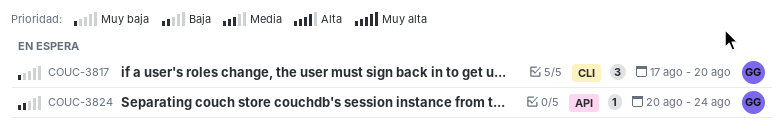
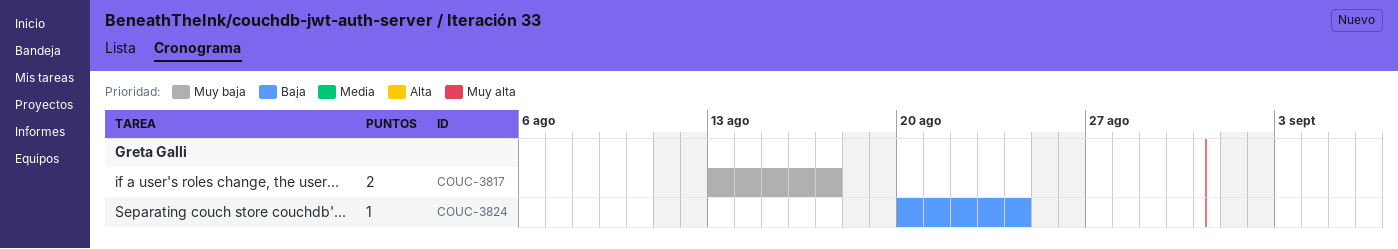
COUC-3817, estimate: 3 -> 2
COUC-3817, start: Aug 17 -> Aug 13
COUC-3817, due: Aug 20 -> Aug 17

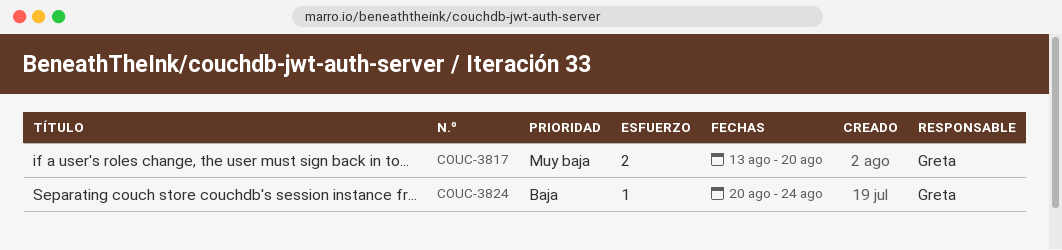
COUC-3817, due: Aug 17 -> Aug 20

